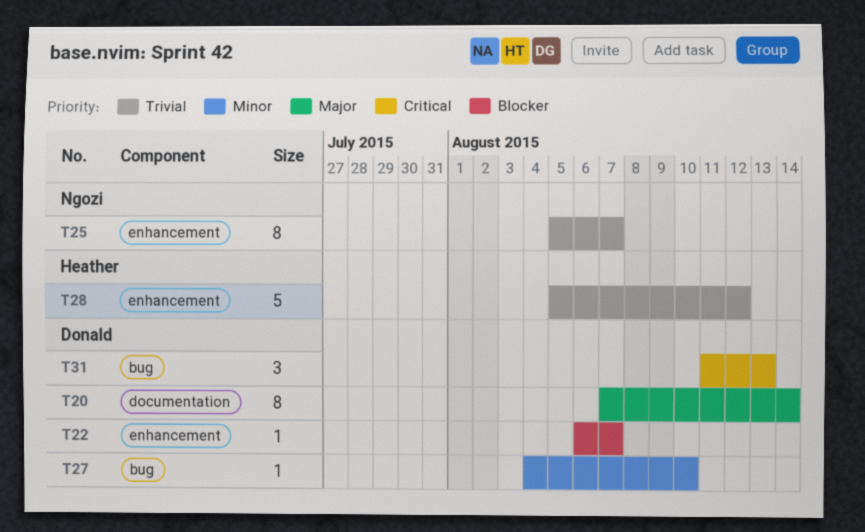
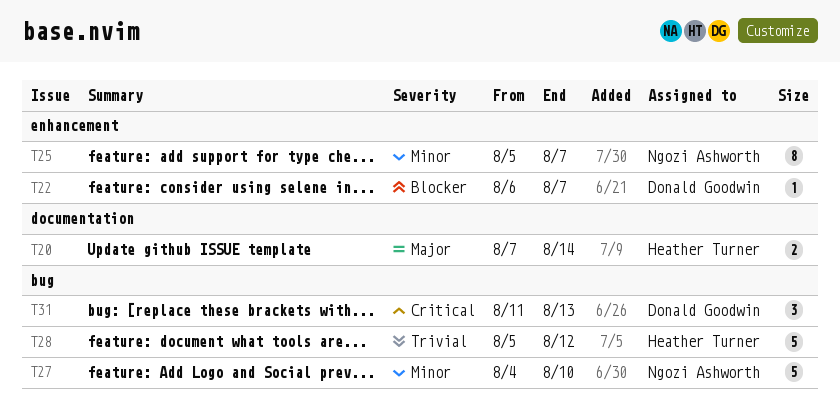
T20, owner: Donald Goodwin -> Heather Turner
T20, estimate: 8 -> 2
T25, priority: Trivial -> Minor
T27, owner: Donald Goodwin -> Ngozi Ashworth
T27, estimate: 1 -> 5
T28, label: enhancement -> bug

